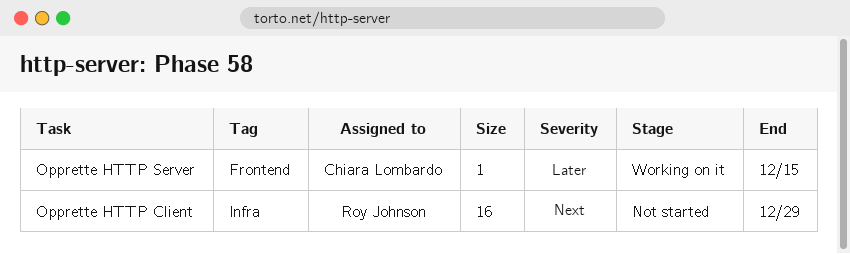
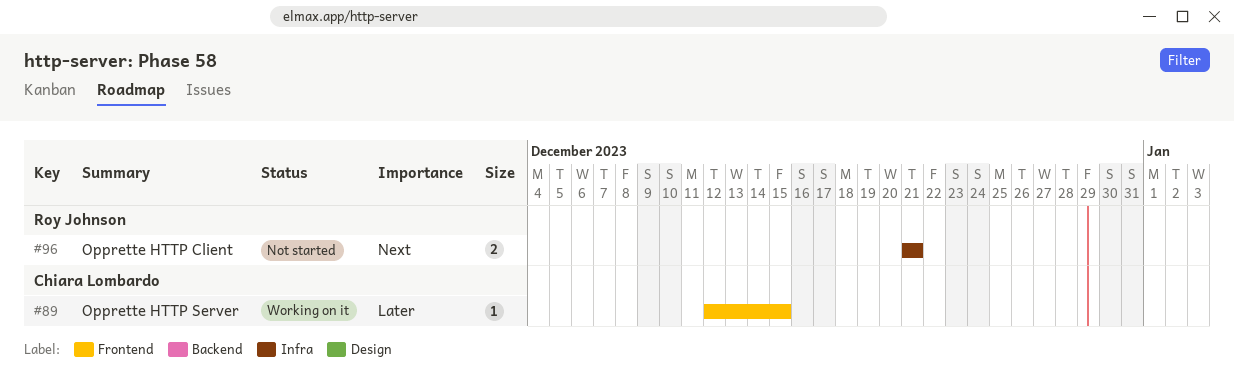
Opprette HTTP Client, estimate: 16 -> 2
Opprette HTTP Client, due: Dec 29 -> Dec 21

